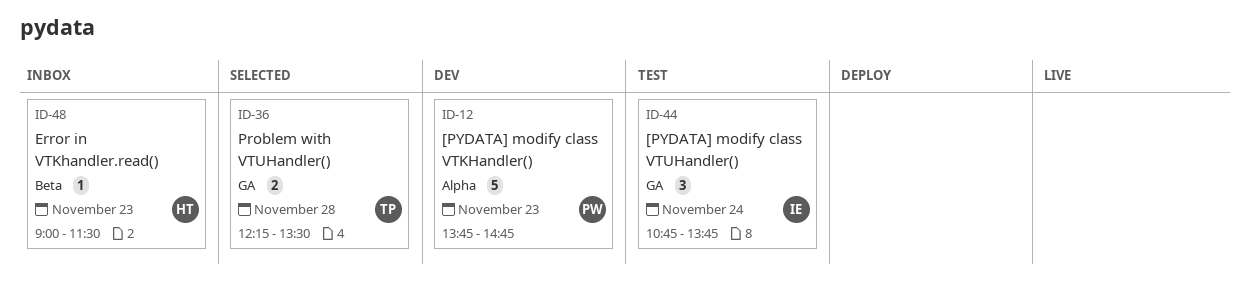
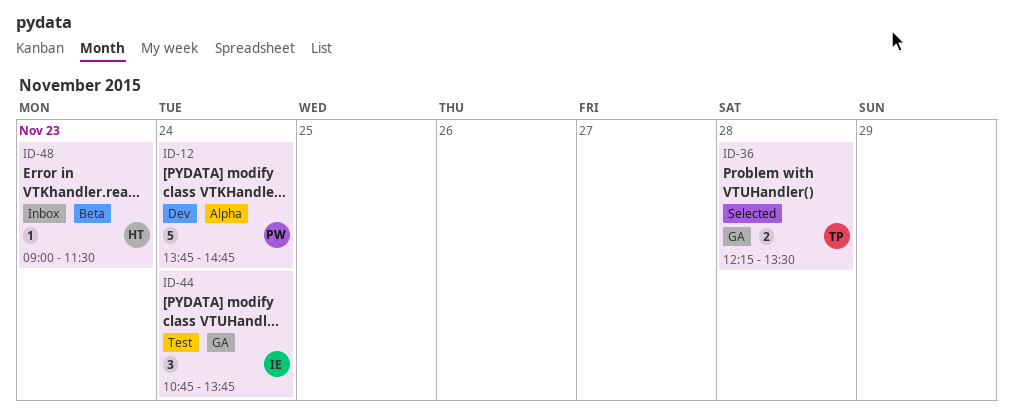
ID-12, day: Nov 23 -> Nov 24

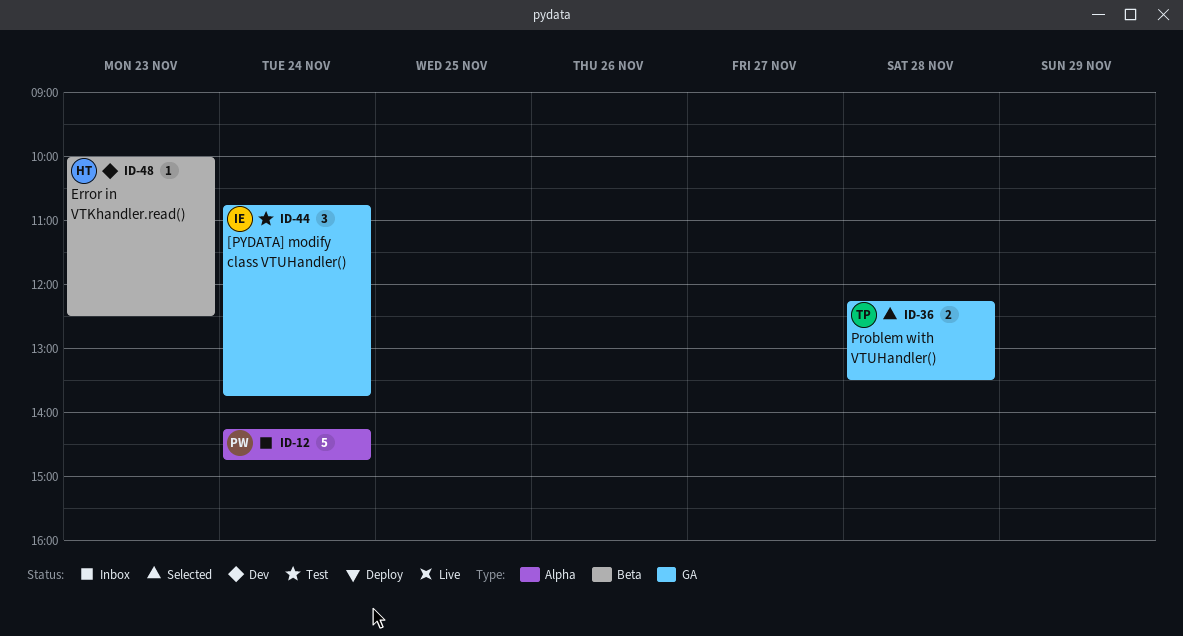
ID-12, status: Dev -> Inbox
ID-12, begins: 13:45 -> 14:15
ID-48, status: Inbox -> Dev
ID-48, begins: 09:00 -> 10:00
ID-48, ends: 11:30 -> 12:30

